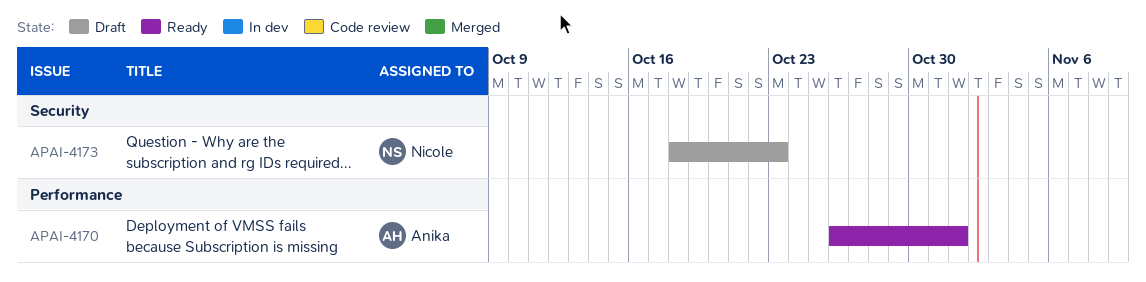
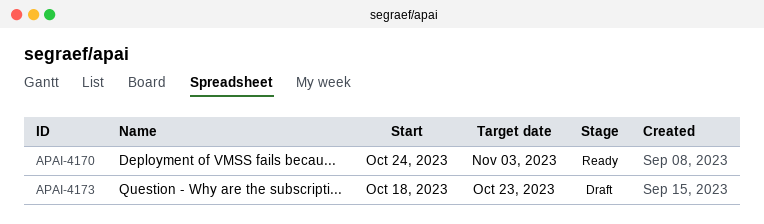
APAI-4170, start: Oct 26 -> Oct 24
APAI-4170, due: Nov 1 -> Nov 3

